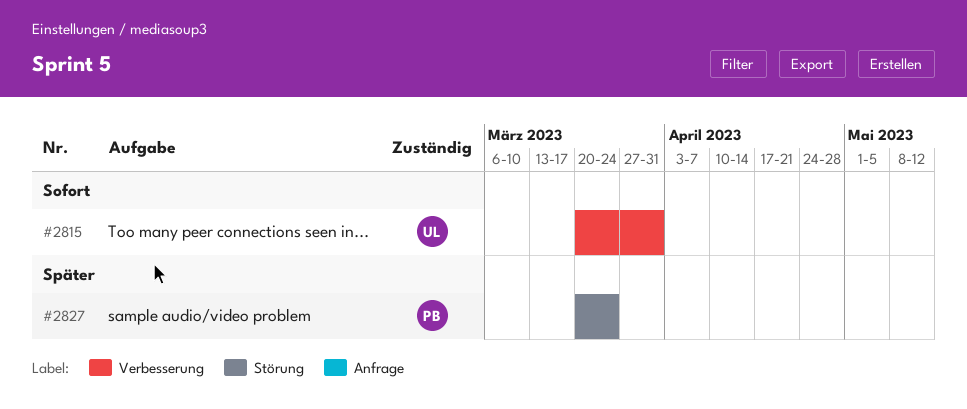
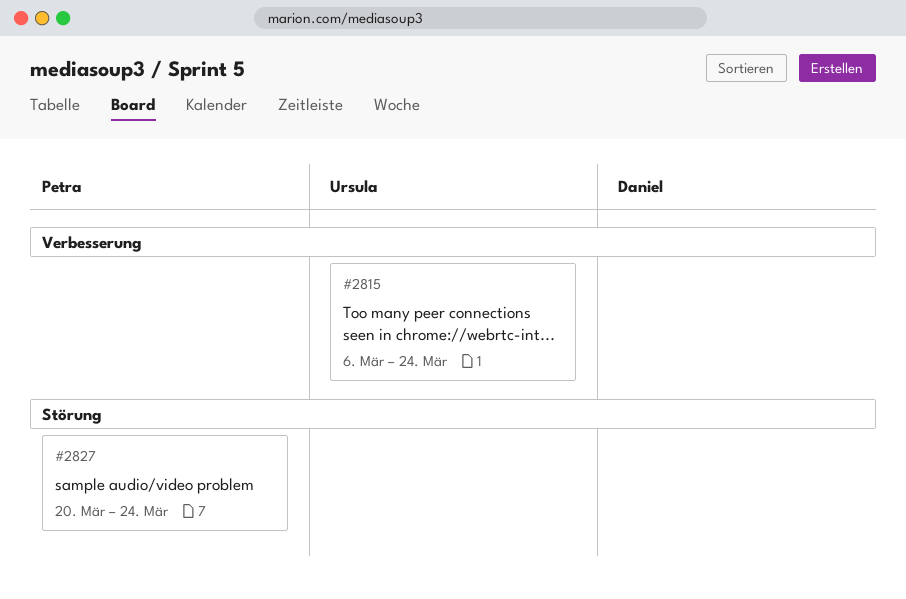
#2815, start: Mar 20 -> Mar 6
#2815, due: Mar 31 -> Mar 24

